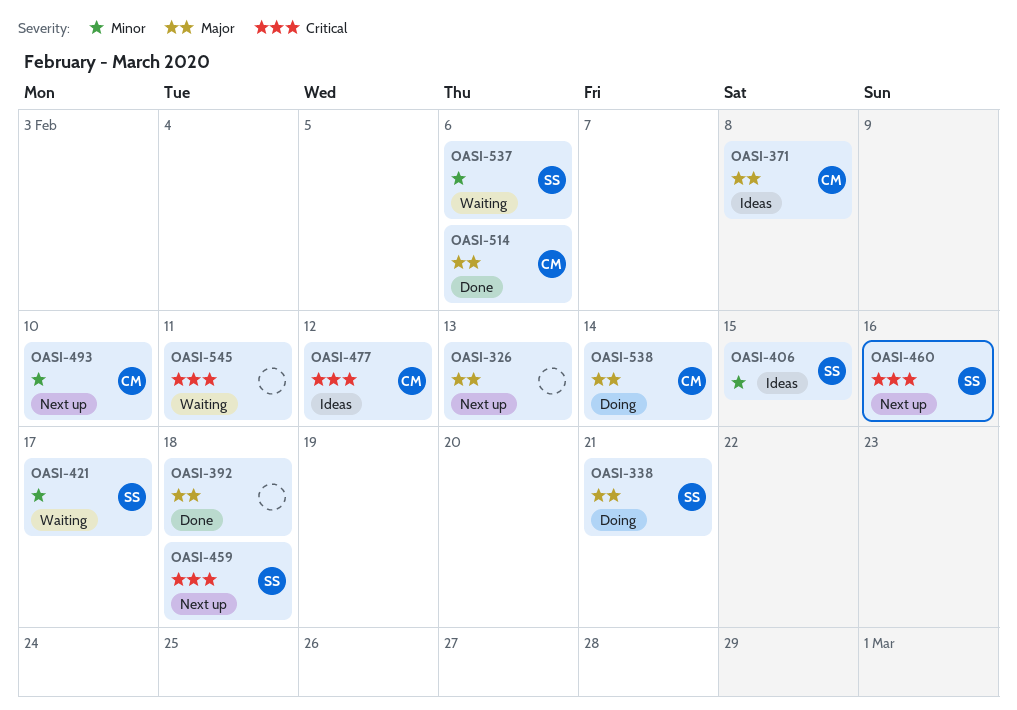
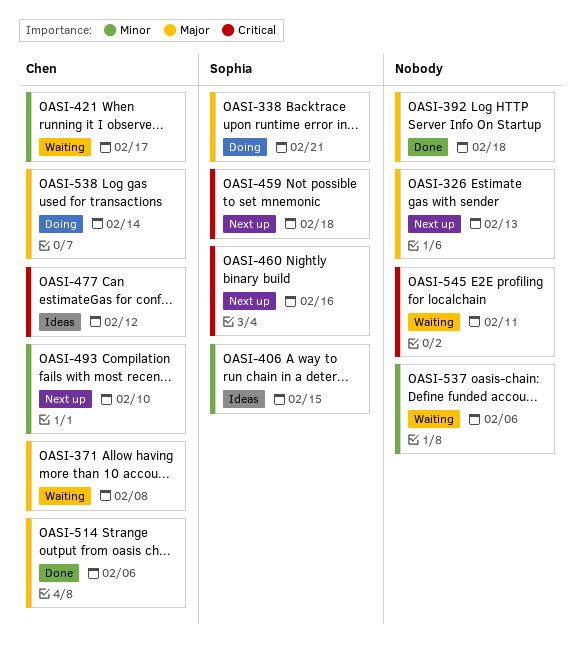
OASI-371, status: Ideas -> Waiting
OASI-421, owner: Sophia -> Chen
OASI-537, owner: Sophia -> none

